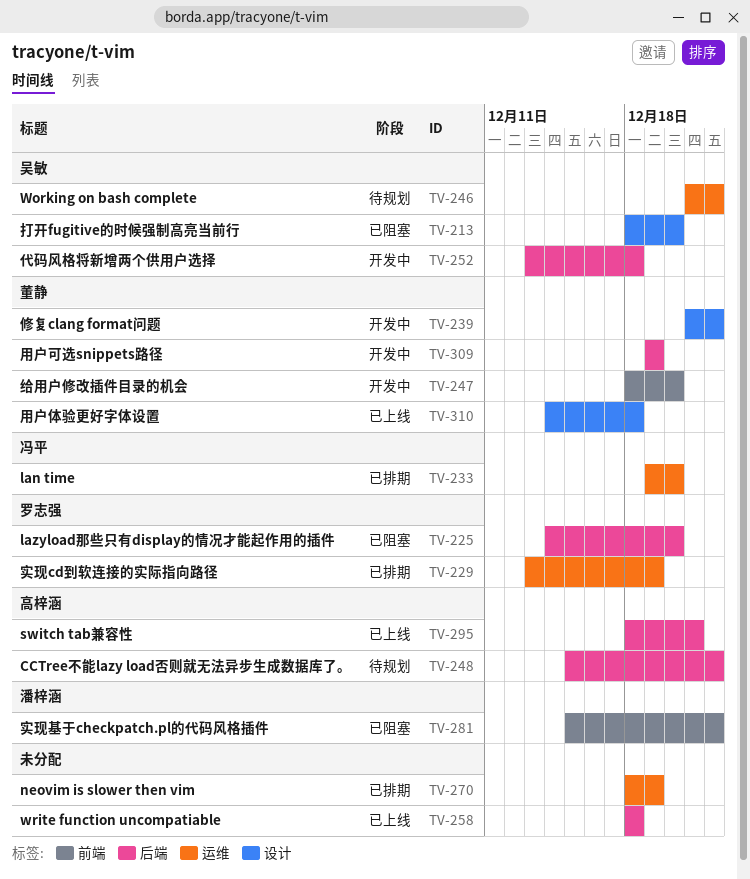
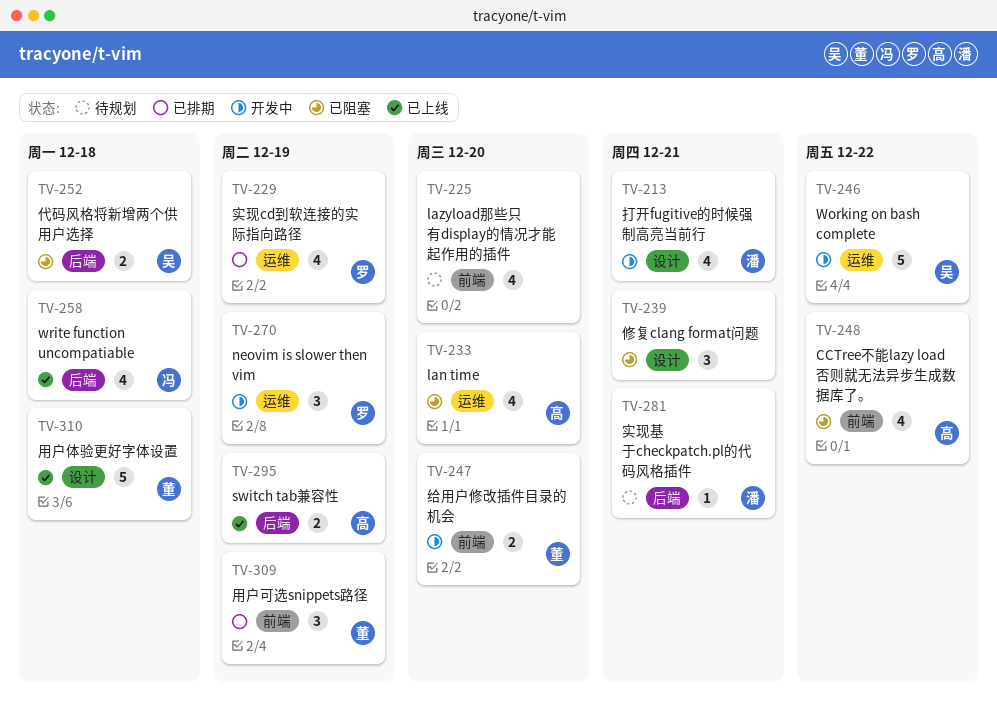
TV-213, status: 已阻塞 -> 开发中
TV-213, owner: 吴敏 -> 潘梓涵
TV-213, due: Dec 20 -> Dec 21
TV-225, status: 已阻塞 -> 待规划
TV-225, owner: 罗志强 -> none
TV-225, label: 后端 -> 前端
TV-233, status: 已排期 -> 已阻塞
TV-233, owner: 冯平 -> 高梓涵
TV-239, status: 开发中 -> 已阻塞
TV-239, owner: 董静 -> none
TV-239, due: Dec 22 -> Dec 21
TV-246, status: 待规划 -> 开发中
TV-248, status: 待规划 -> 已阻塞
TV-248, label: 后端 -> 前端
TV-252, status: 开发中 -> 已阻塞
TV-258, owner: none -> 冯平
TV-270, status: 已排期 -> 开发中
TV-270, owner: none -> 罗志强
TV-281, status: 已阻塞 -> 待规划
TV-281, label: 前端 -> 后端
TV-281, due: Dec 22 -> Dec 21
TV-295, due: Dec 21 -> Dec 19
TV-309, status: 开发中 -> 已排期
TV-309, label: 后端 -> 前端

